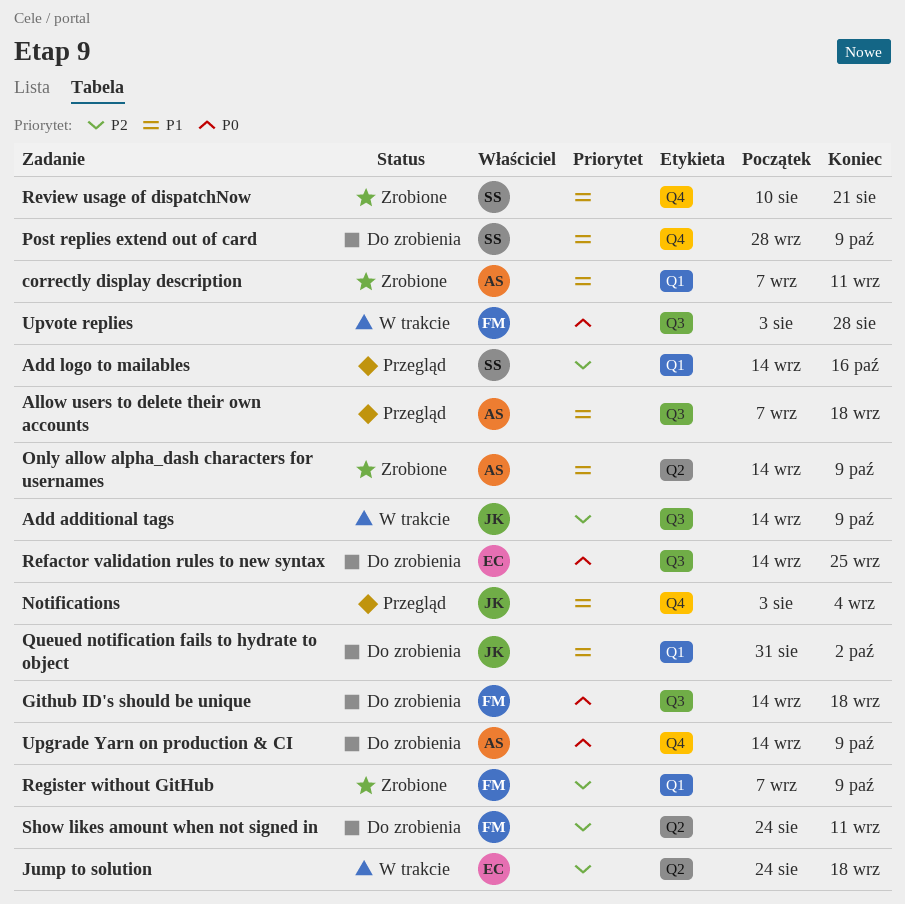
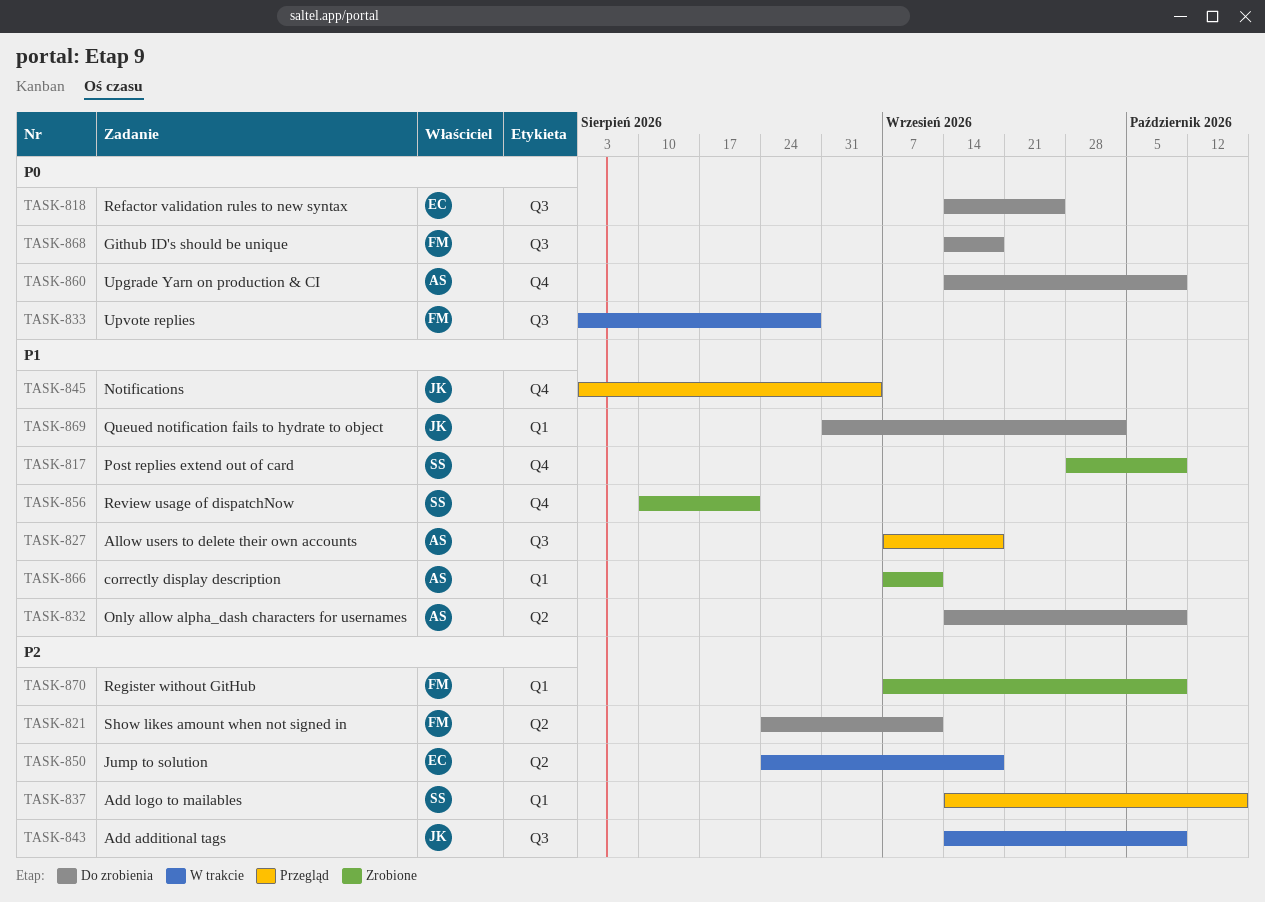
Only allow alpha_dash characters for usernames, status: Zrobione -> Do zrobienia
Post replies extend out of card, status: Do zrobienia -> Zrobione

